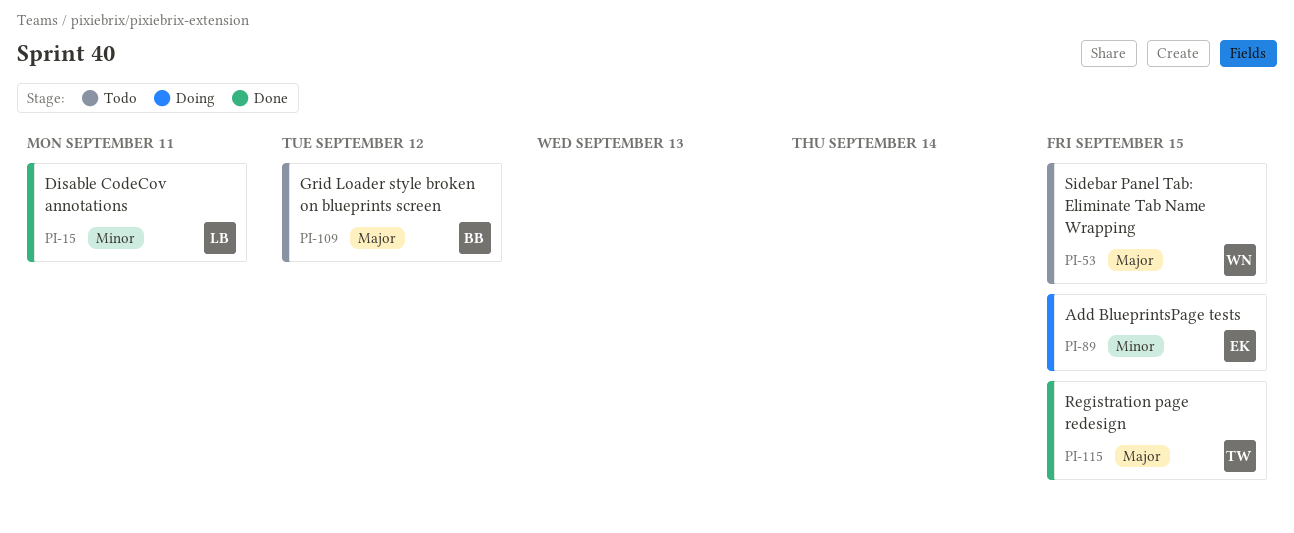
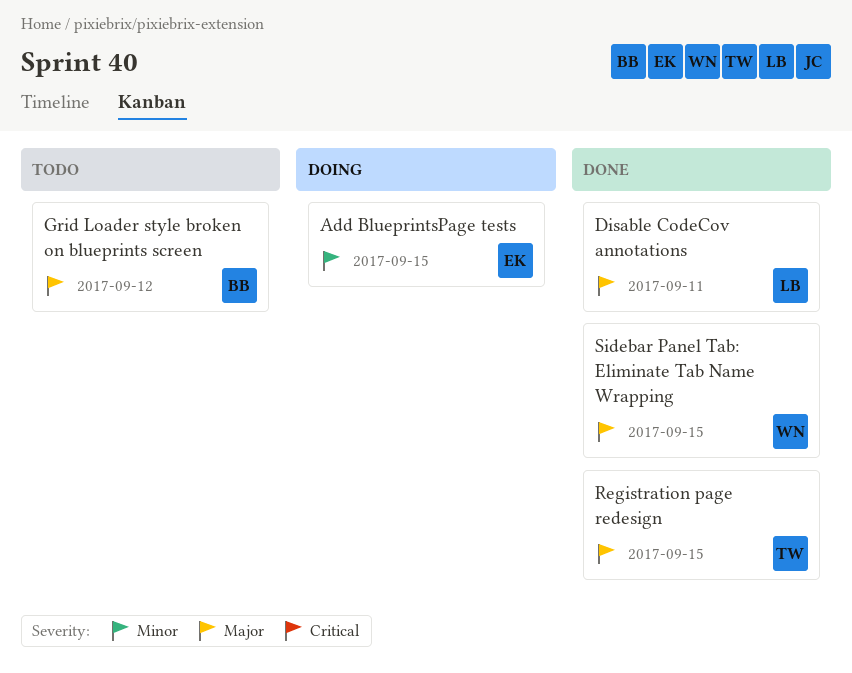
Disable CodeCov annotations, priority: Minor -> Major
Sidebar Panel Tab: Eliminate Tab Name Wrapping, status: Todo -> Done

